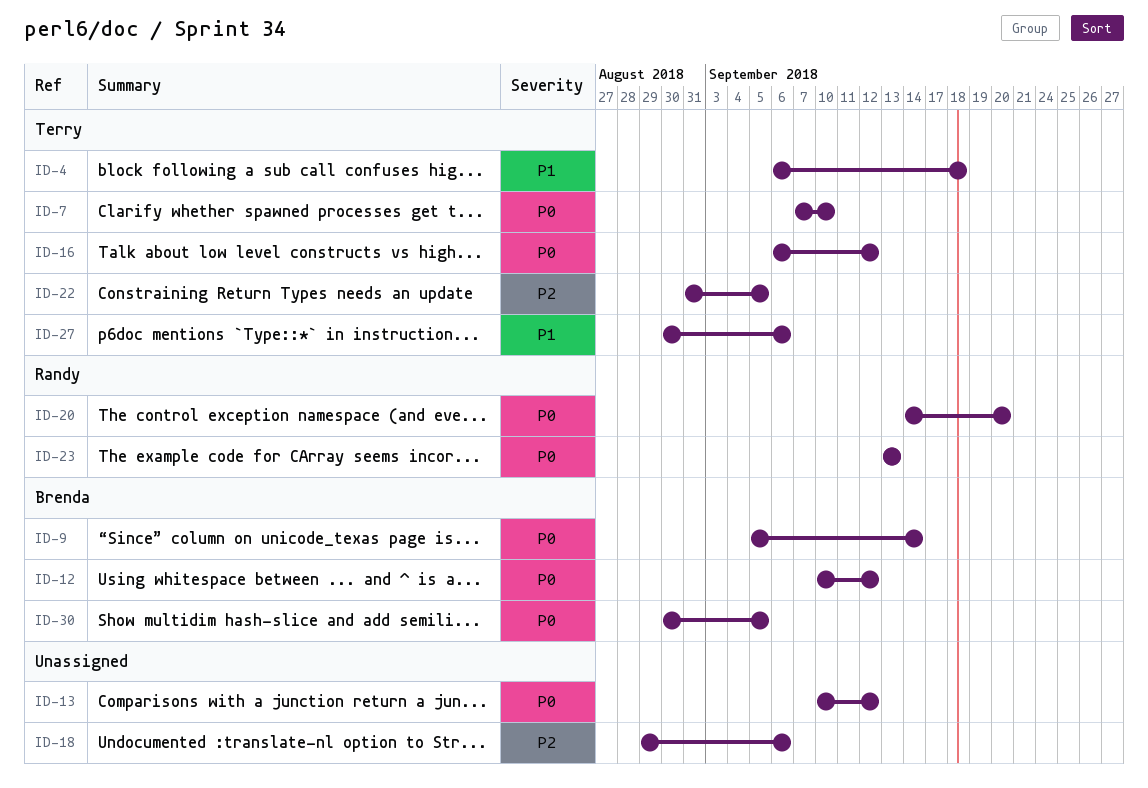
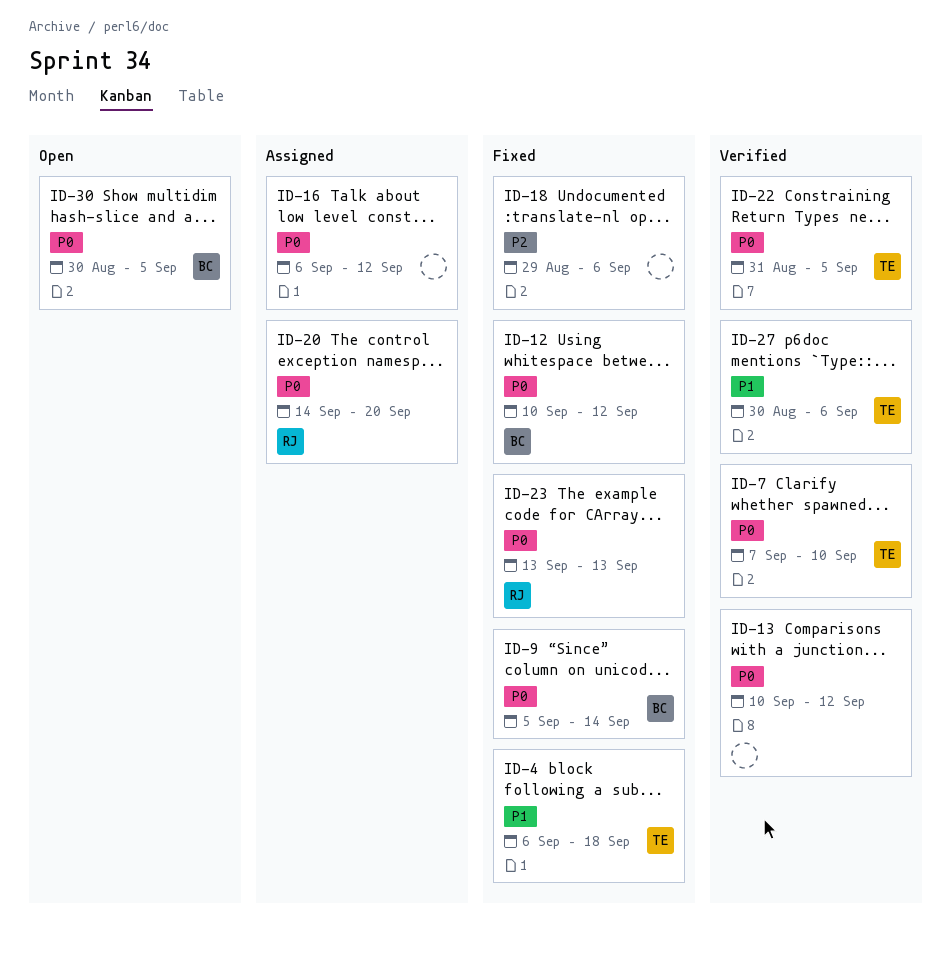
ID-16, owner: Terry -> none
ID-22, priority: P2 -> P0

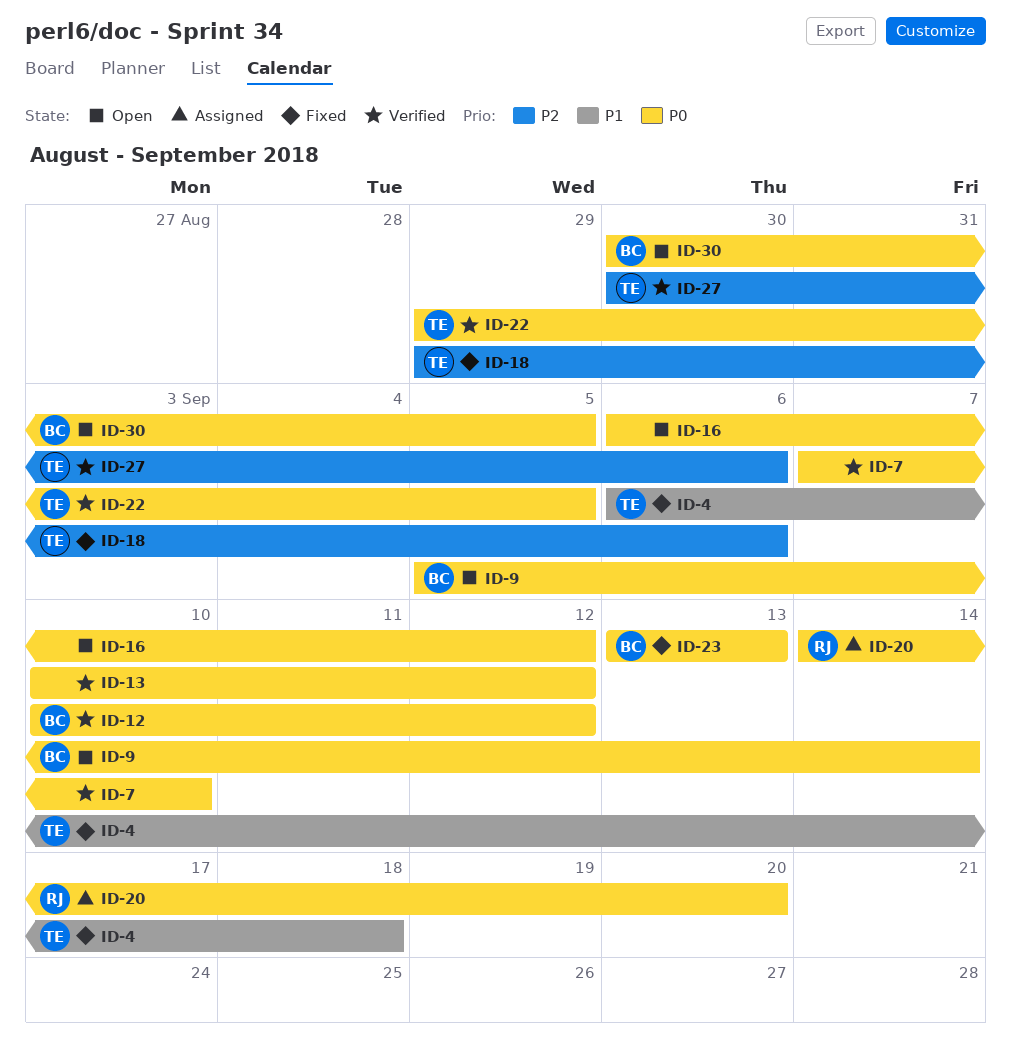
ID-7, owner: TE -> none
ID-9, status: Fixed -> Open
ID-12, status: Fixed -> Verified
ID-16, status: Assigned -> Open
ID-18, owner: none -> TE
ID-22, start: Aug 31 -> Aug 29
ID-23, owner: RJ -> BC
ID-27, priority: P1 -> P2

